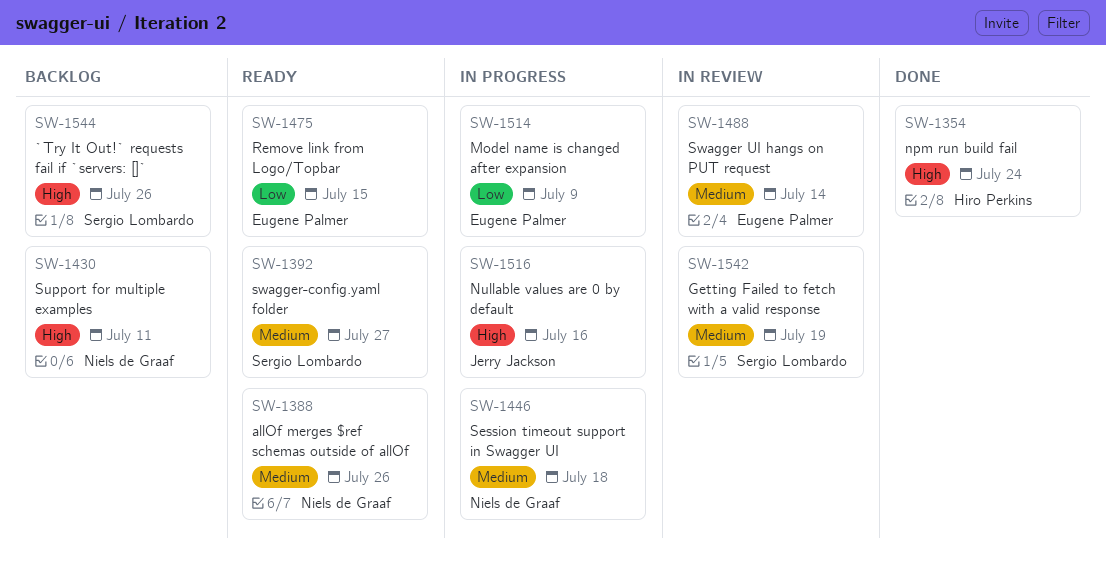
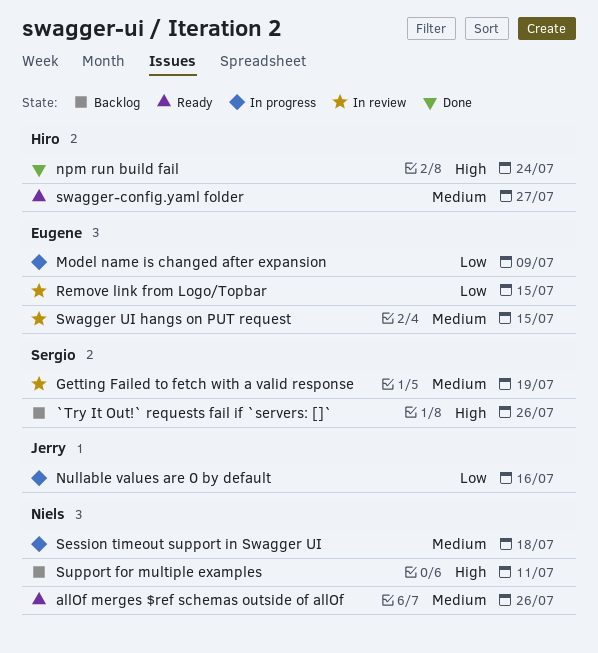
Nullable values are 0 by default, priority: High -> Low
Remove link from Logo/Topbar, status: Ready -> In review
Swagger UI hangs on PUT request, due: Jul 14 -> Jul 15
swagger-config.yaml folder, owner: Sergio Lombardo -> Hiro Perkins

